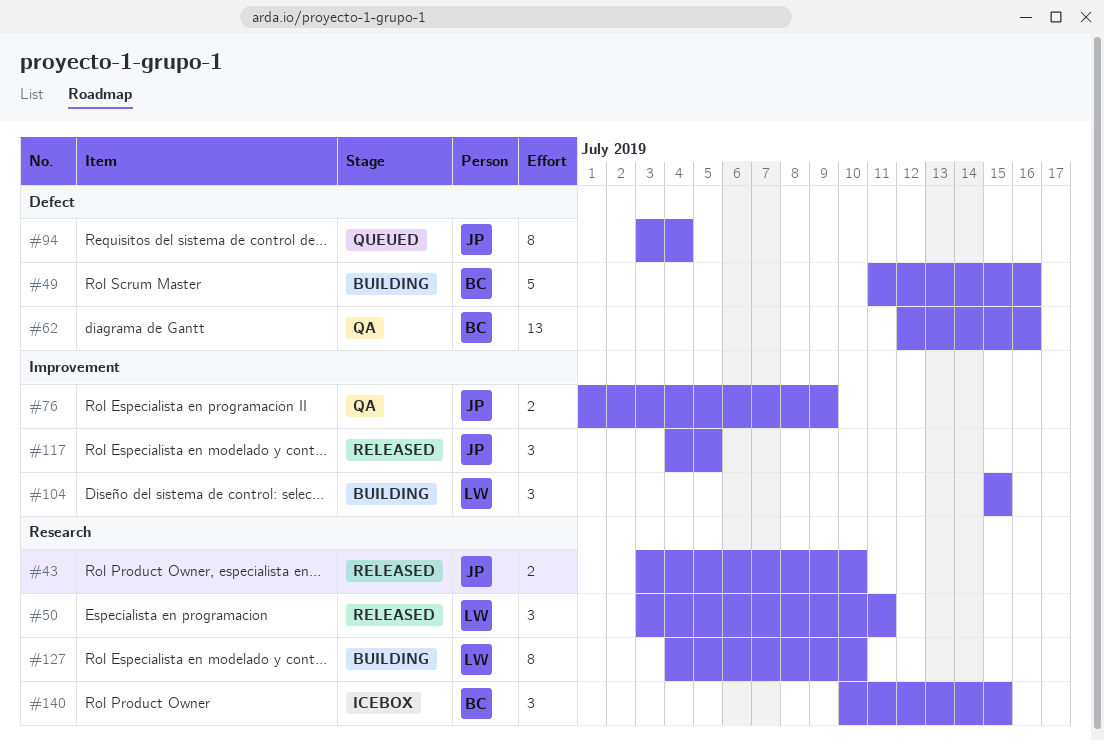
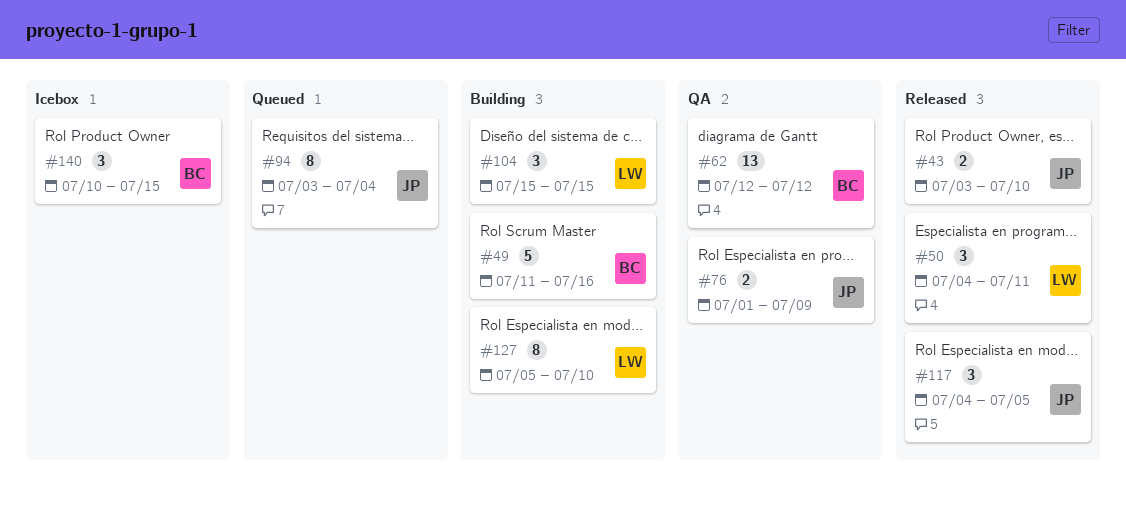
#50, start: Jul 3 -> Jul 4
#62, due: Jul 16 -> Jul 12
#127, start: Jul 4 -> Jul 5

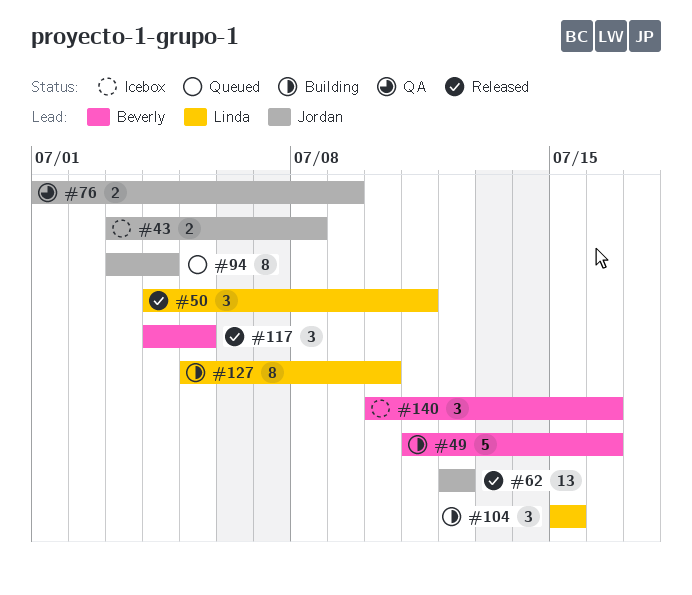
#43, status: Released -> Icebox
#43, due: Jul 10 -> Jul 8
#62, status: QA -> Released
#62, owner: Beverly -> Jordan
#117, owner: Jordan -> Beverly
#140, due: Jul 15 -> Jul 16

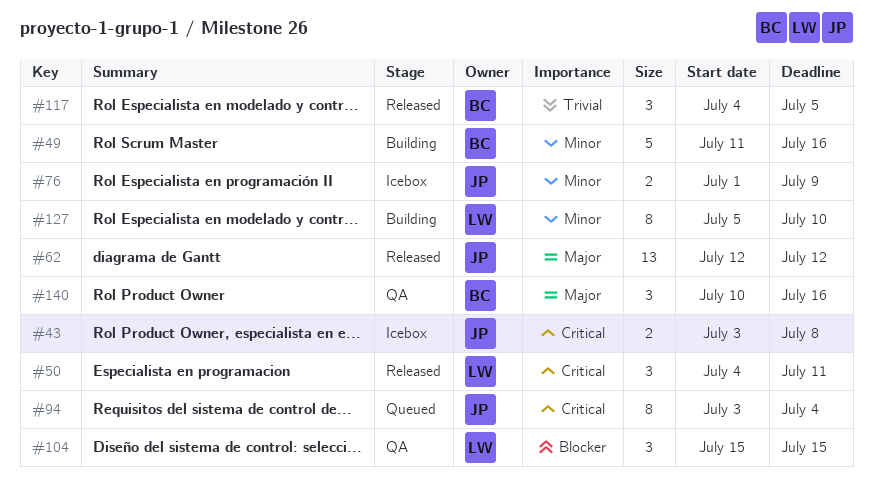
#76, status: QA -> Icebox
#104, status: Building -> QA
#140, status: Icebox -> QA

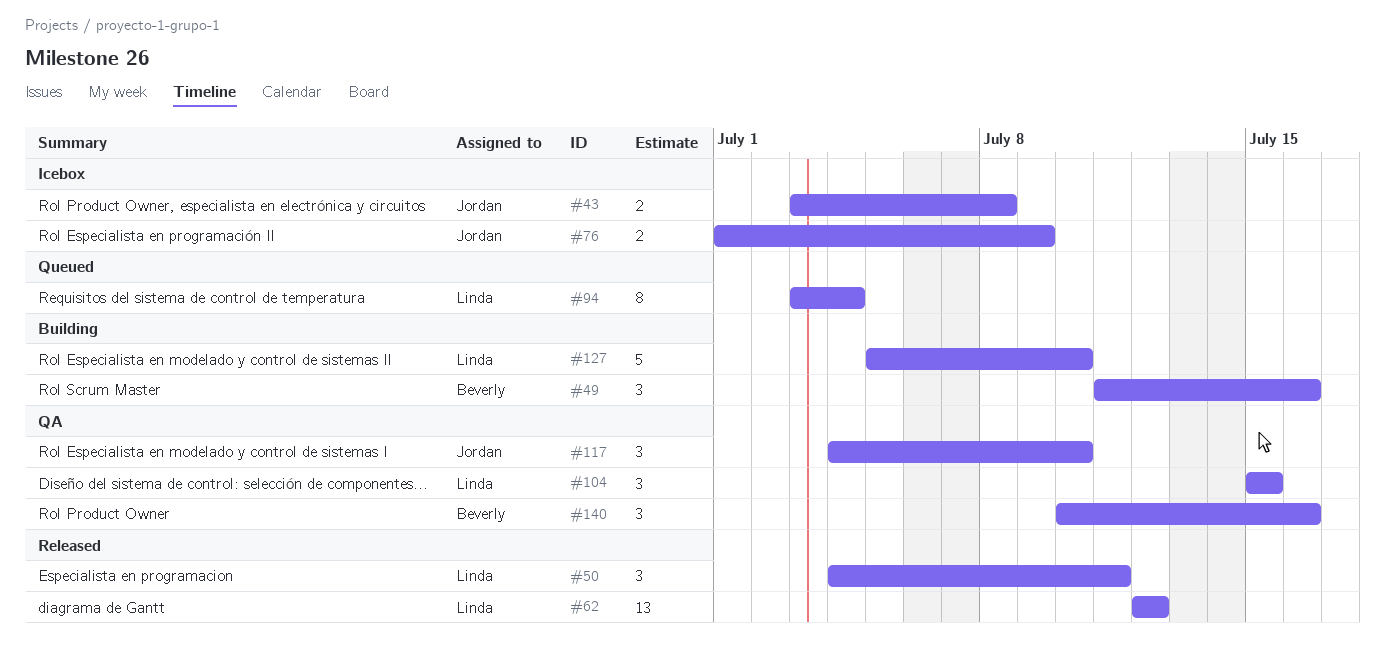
#49, estimate: 5 -> 3
#62, owner: Jordan -> Linda
#94, owner: Jordan -> Linda
#117, status: Released -> QA
#117, owner: Beverly -> Jordan
#117, due: Jul 5 -> Jul 10
#127, estimate: 8 -> 5

